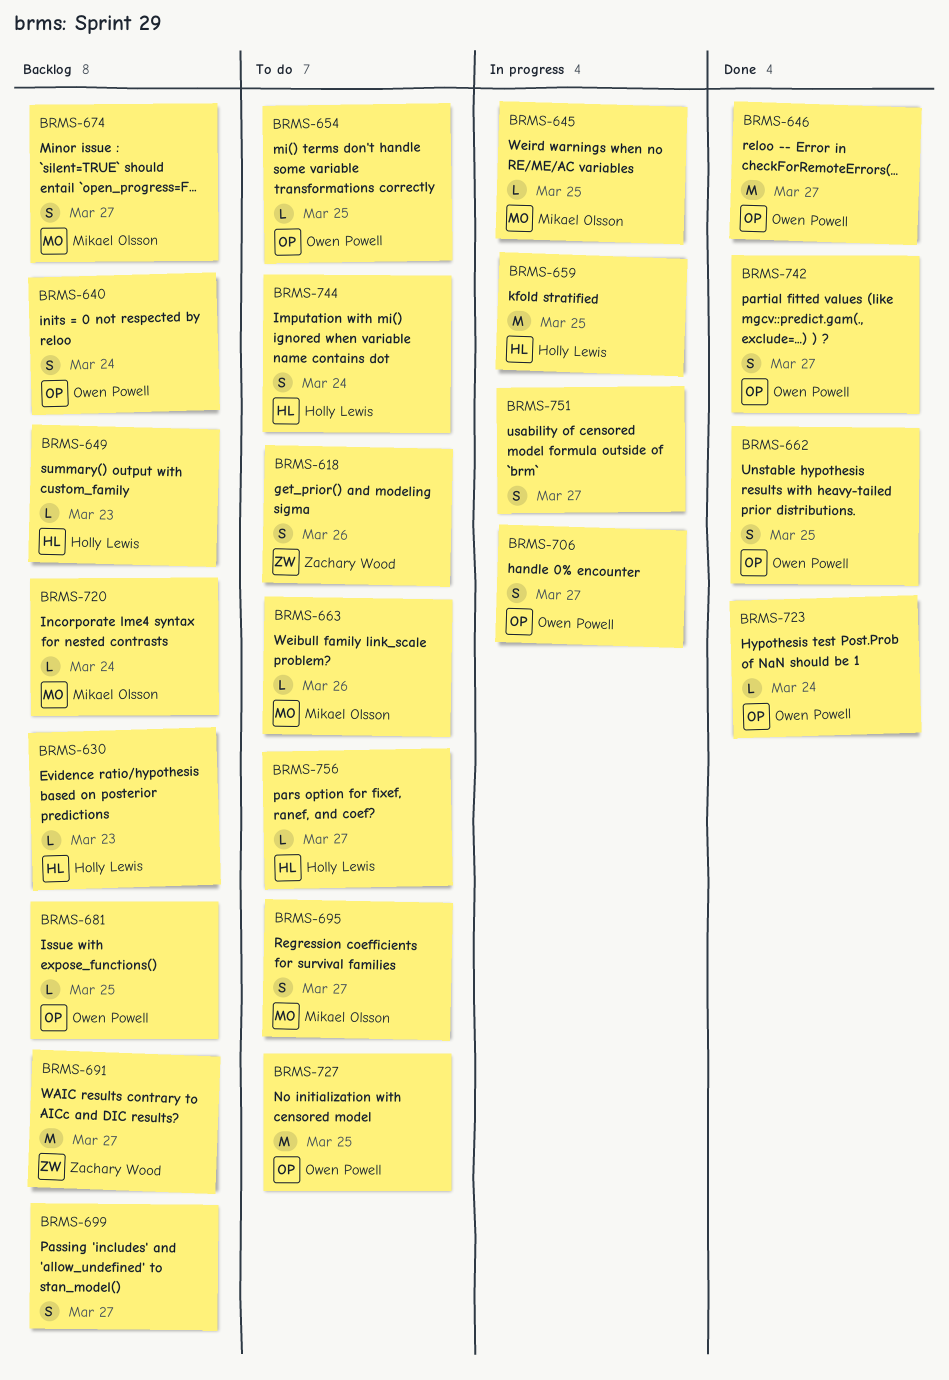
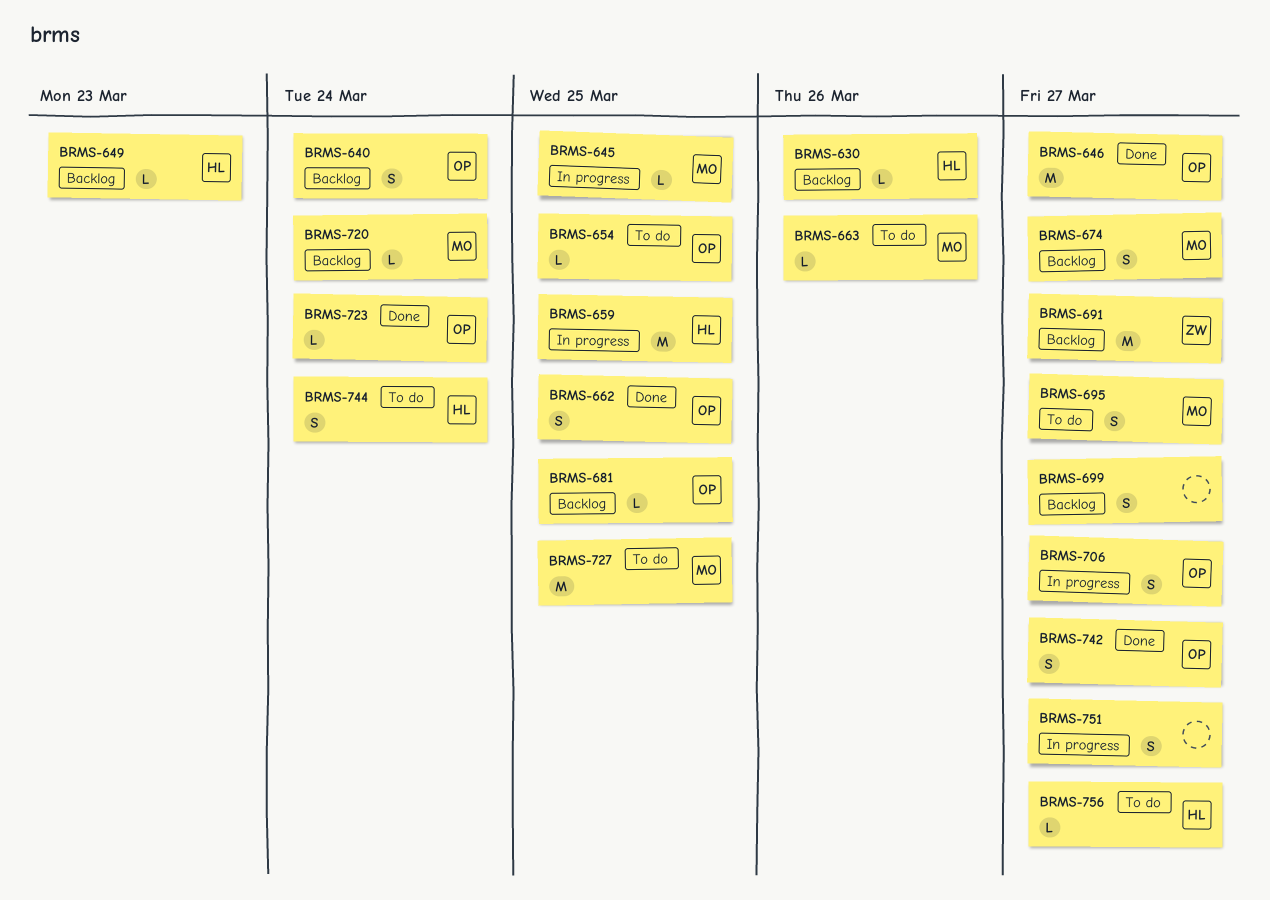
BRMS-618: present -> none
BRMS-630, due: Mar 23 -> Mar 26
BRMS-727, owner: Owen Powell -> Mikael Olsson

